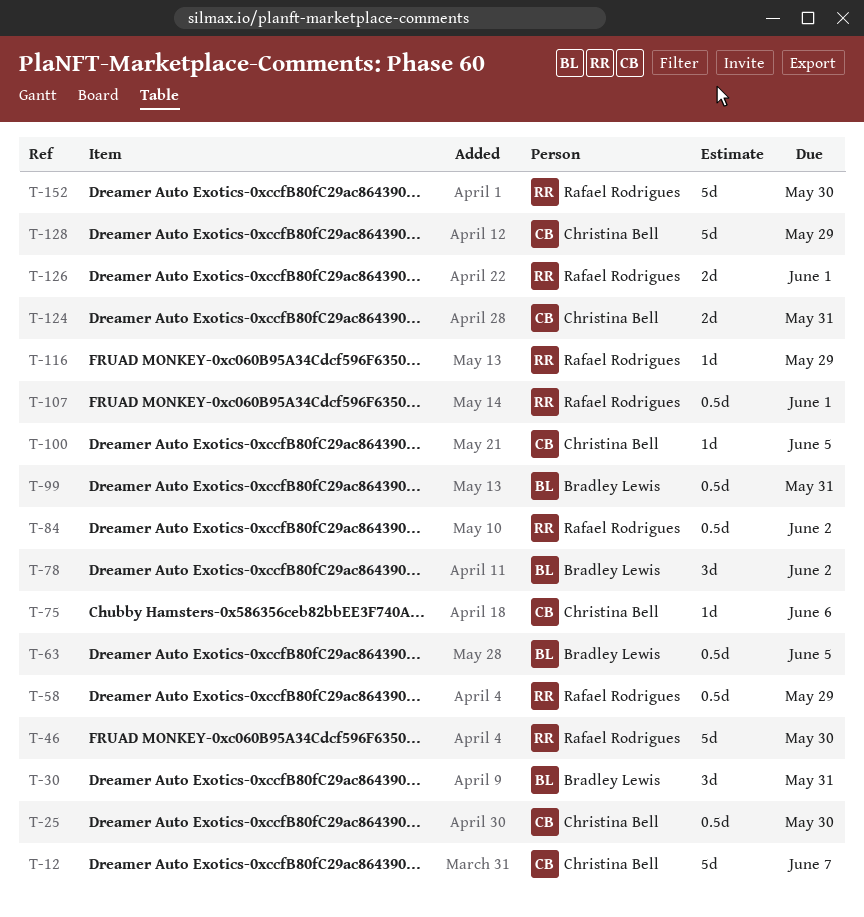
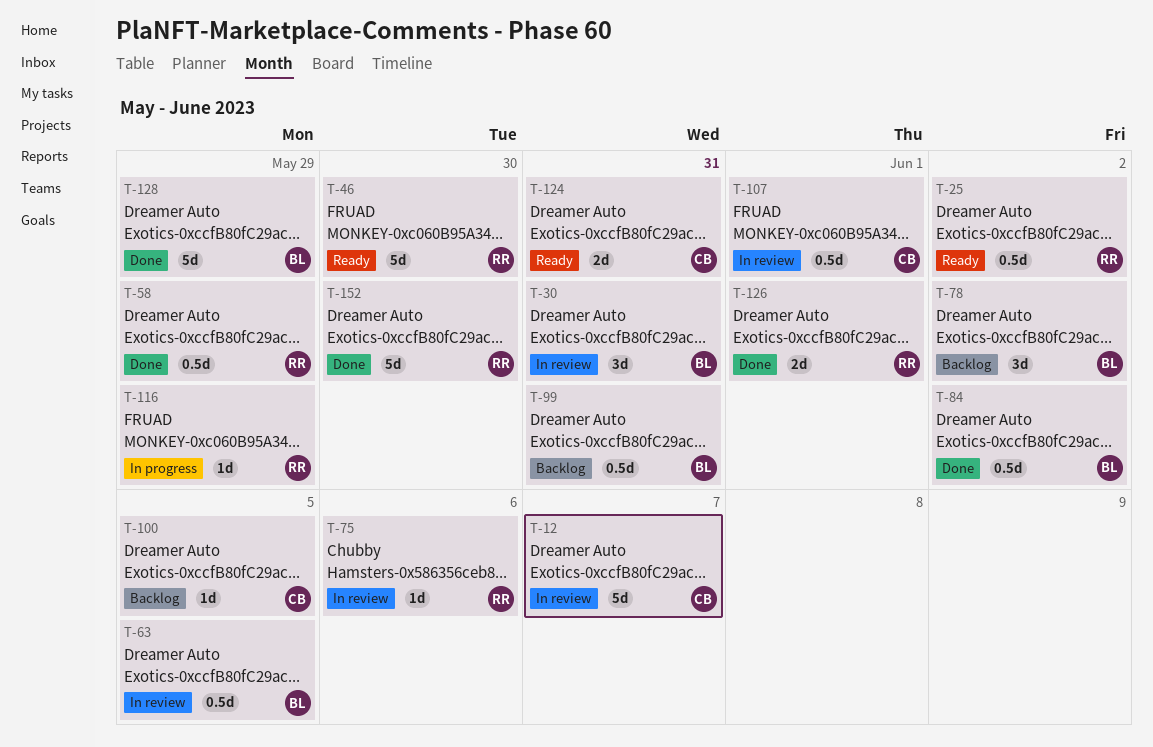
T-25, owner: Christina Bell -> Rafael Rodrigues
T-25, due: May 30 -> Jun 2
T-75, owner: Christina Bell -> Rafael Rodrigues
T-84, owner: Rafael Rodrigues -> Bradley Lewis
T-107, owner: Rafael Rodrigues -> Christina Bell
T-128, owner: Christina Bell -> Bradley Lewis

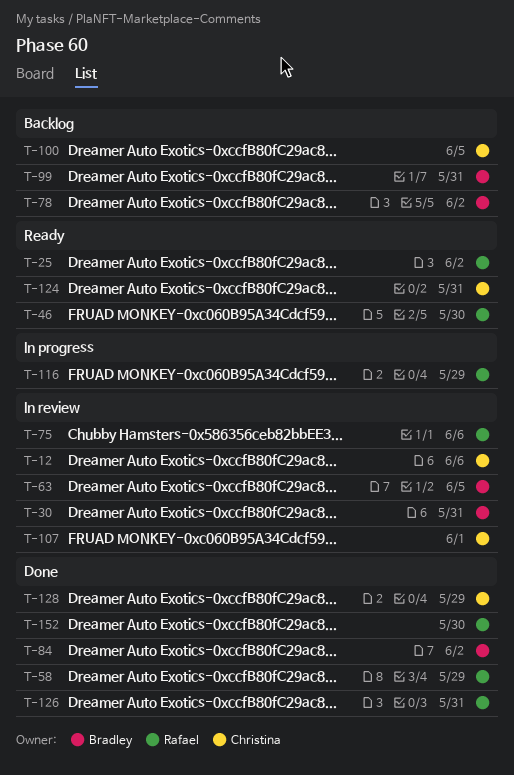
T-12, due: Jun 7 -> Jun 6
T-126, due: Jun 1 -> May 31
T-128, owner: Bradley -> Christina

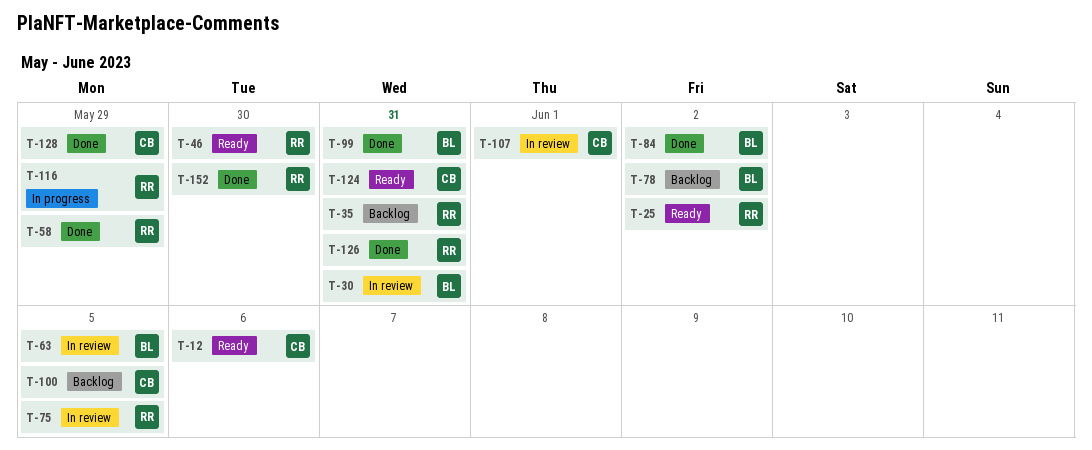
T-12, status: In review -> Ready
T-35: none -> present
T-75, due: Jun 6 -> Jun 5
T-99, status: Backlog -> Done

